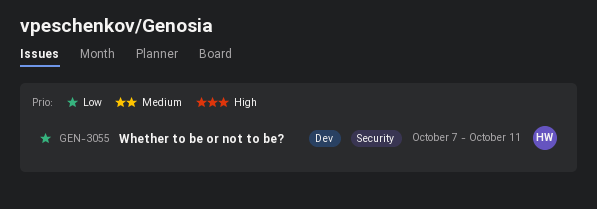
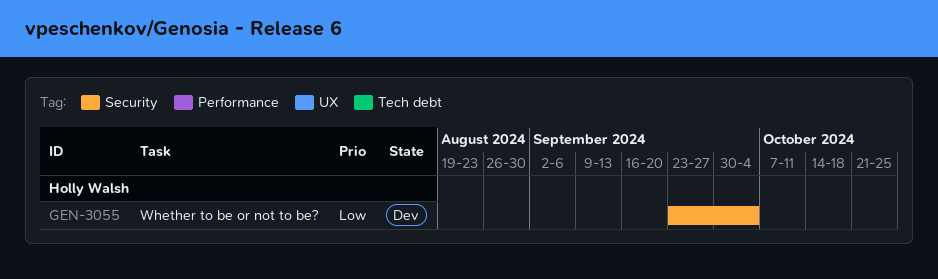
GEN-3055, start: Oct 7 -> Sep 23
GEN-3055, due: Oct 11 -> Oct 4

